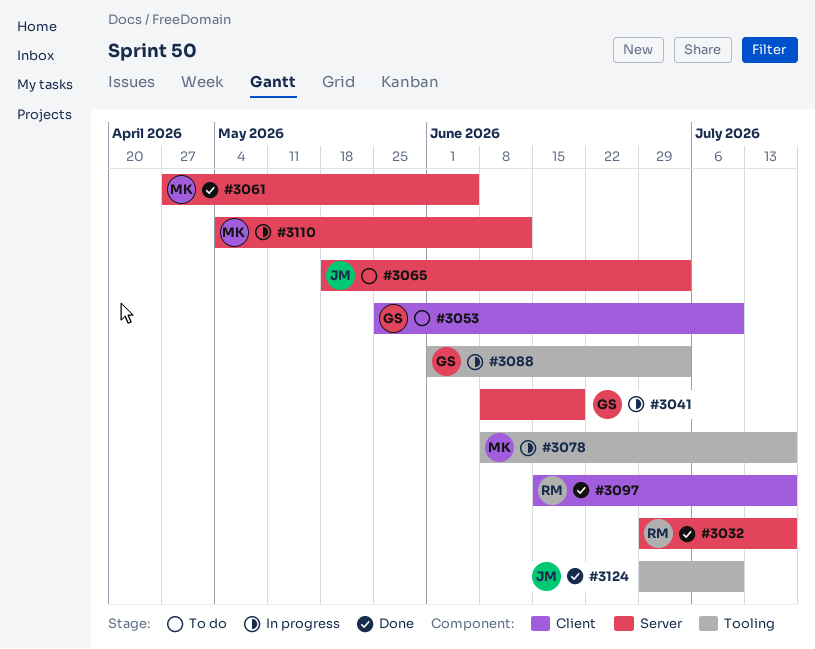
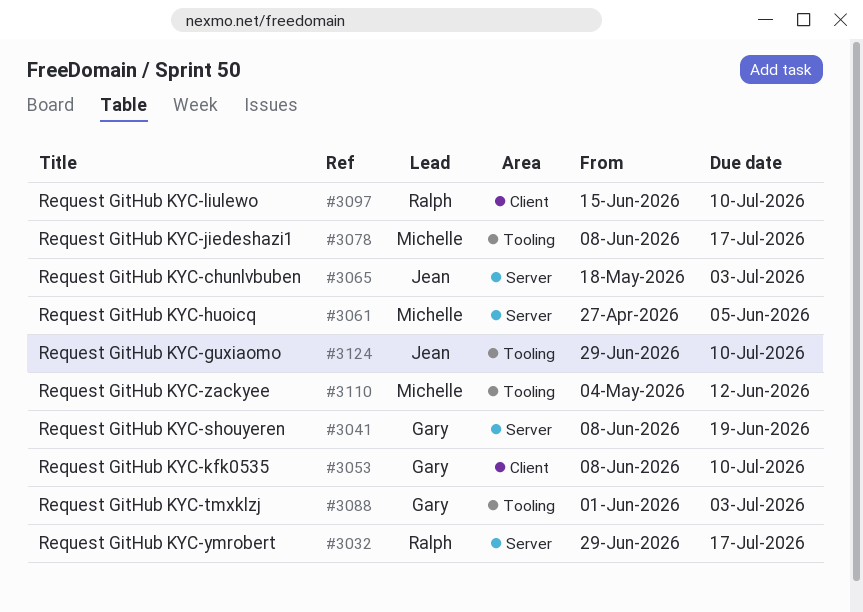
#3053, start: May 25 -> Jun 8
#3097, due: Jul 17 -> Jul 10
#3110, label: Server -> Tooling

